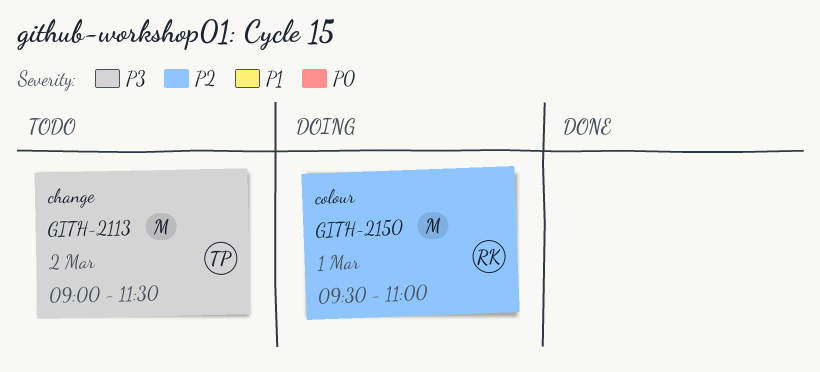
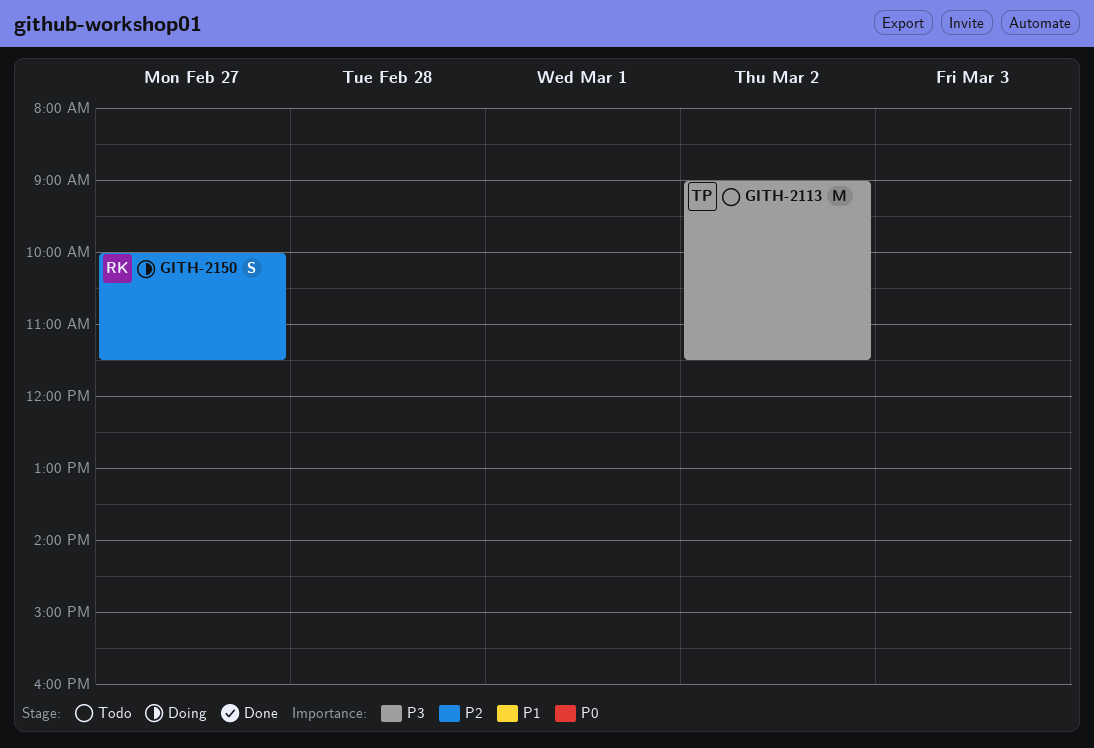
GITH-2150, estimate: M -> S
GITH-2150, day: Mar 1 -> Feb 27
GITH-2150, begins: 09:30 -> 10:00
GITH-2150, ends: 11:00 -> 11:30

